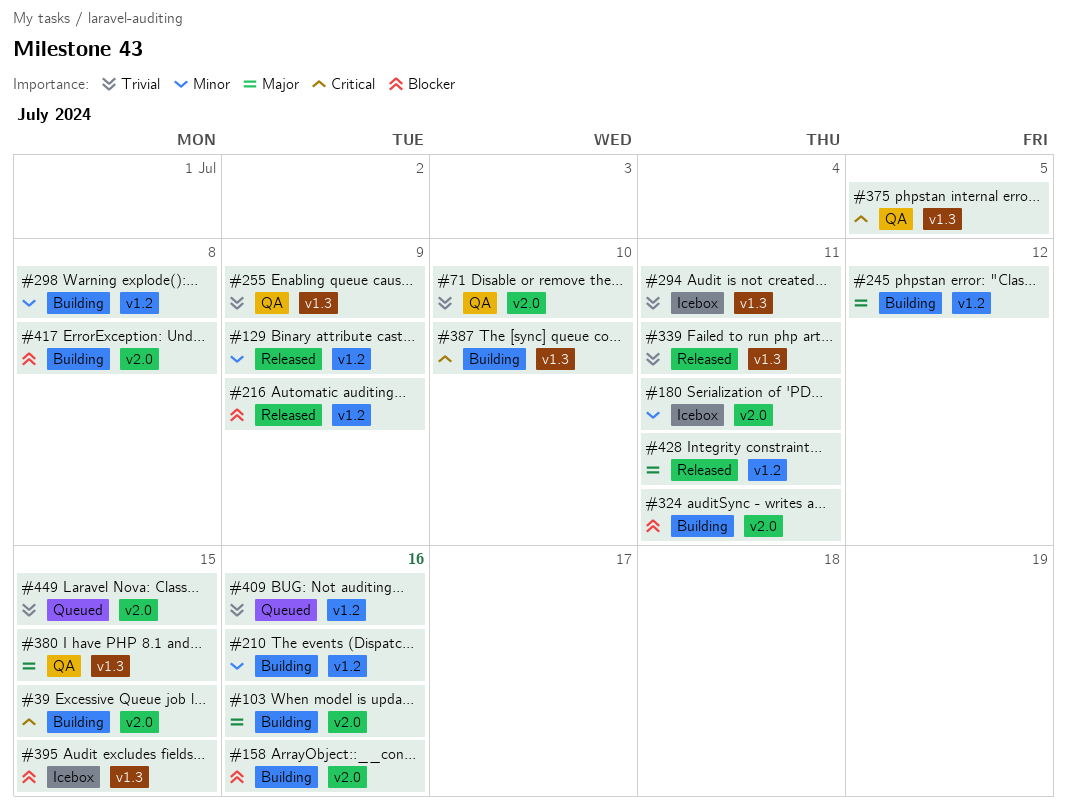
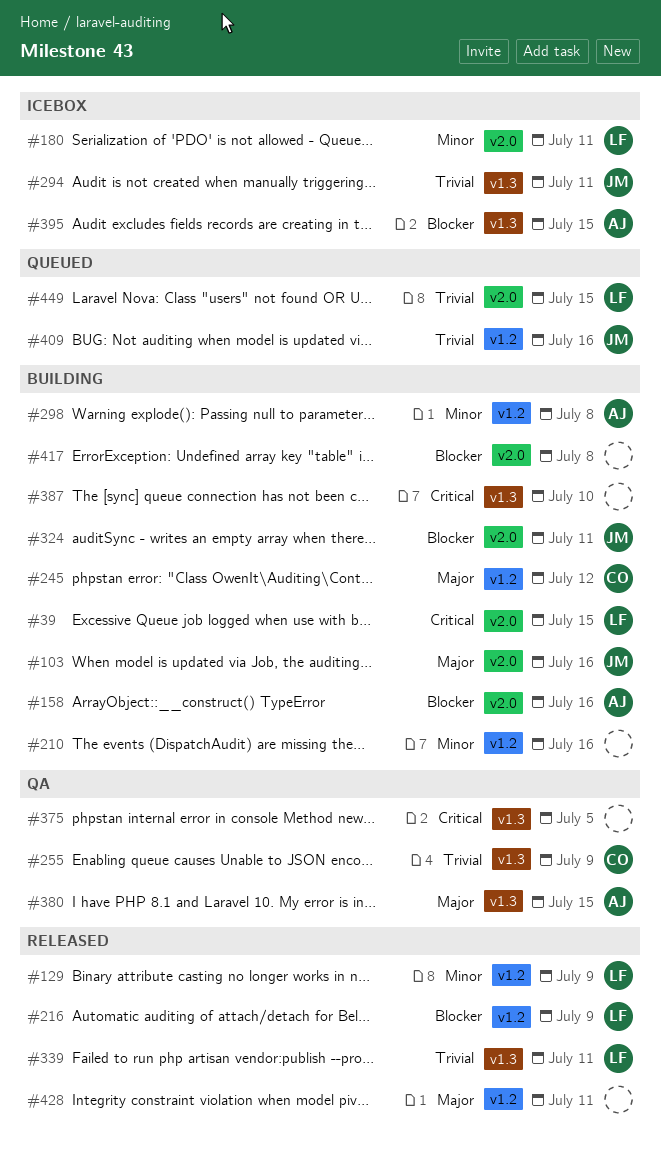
#71: present -> none

